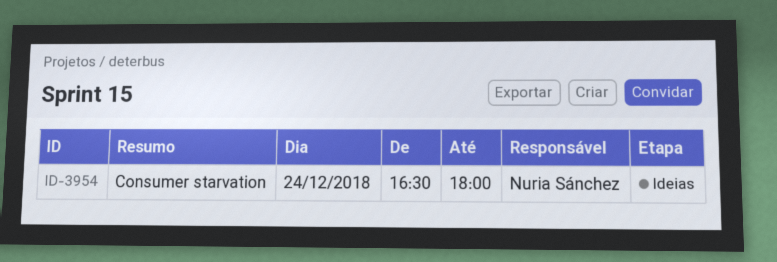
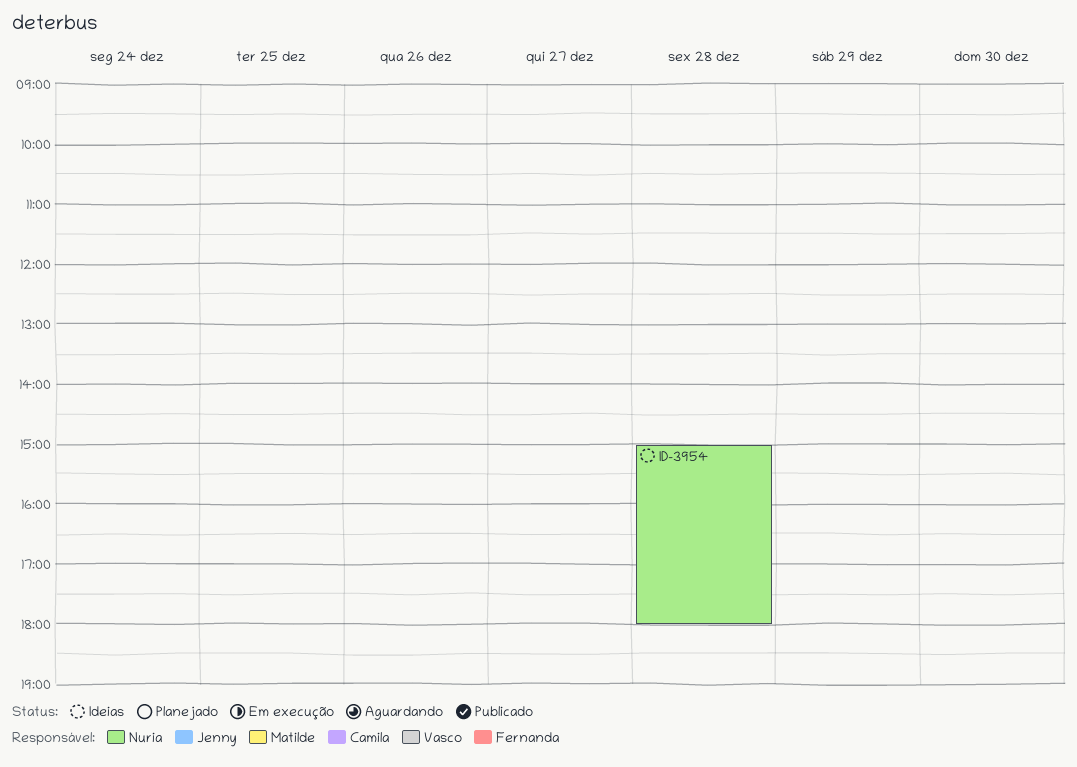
ID-3954, day: Dec 24 -> Dec 28
ID-3954, begins: 16:30 -> 15:00

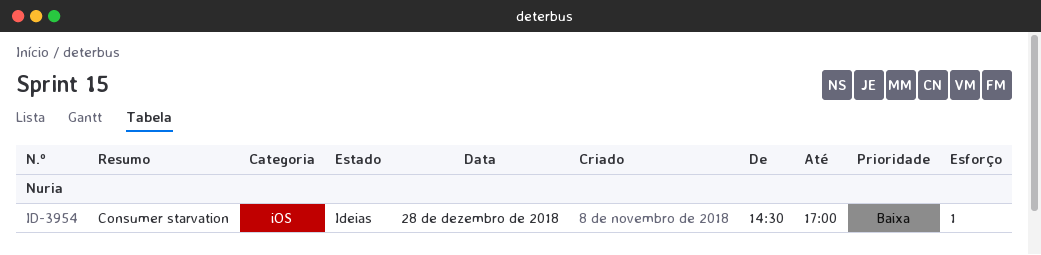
ID-3954, begins: 15:00 -> 14:30
ID-3954, ends: 18:00 -> 17:00

